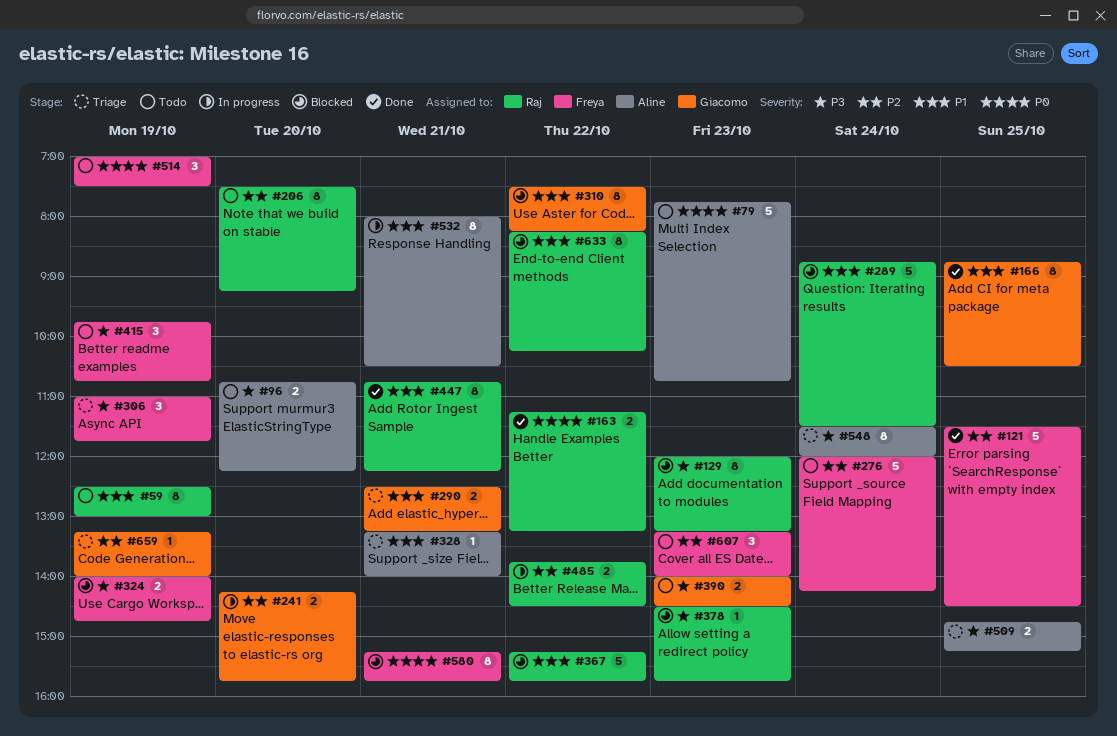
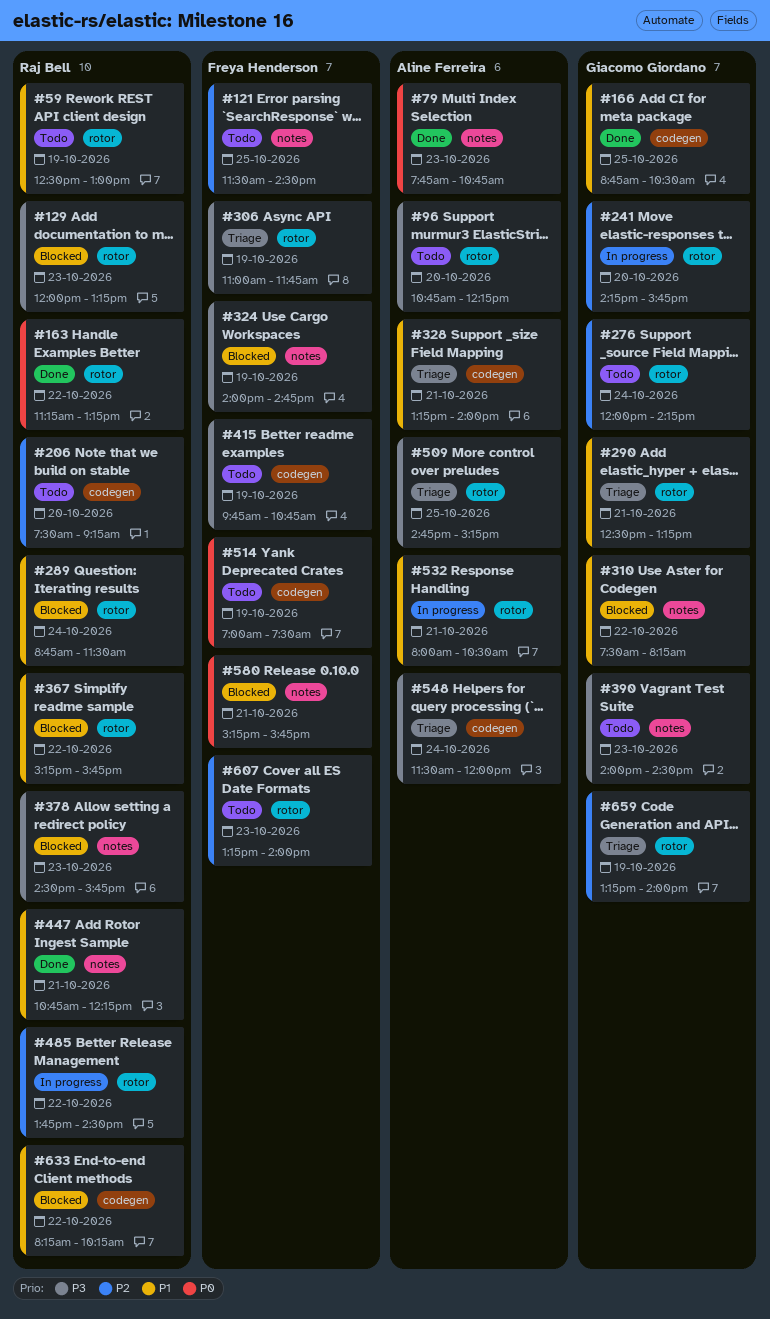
#79, status: Todo -> Done
#121, status: Done -> Todo
#276, owner: Freya Henderson -> Giacomo Giordano

